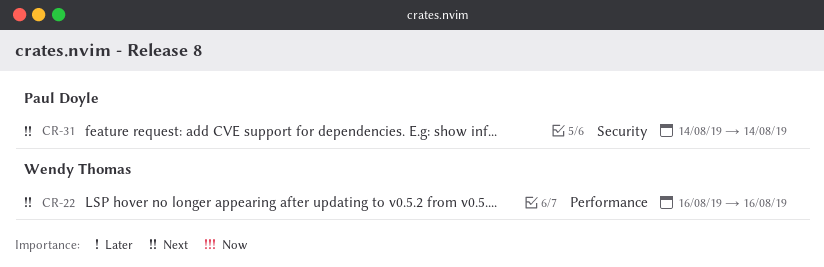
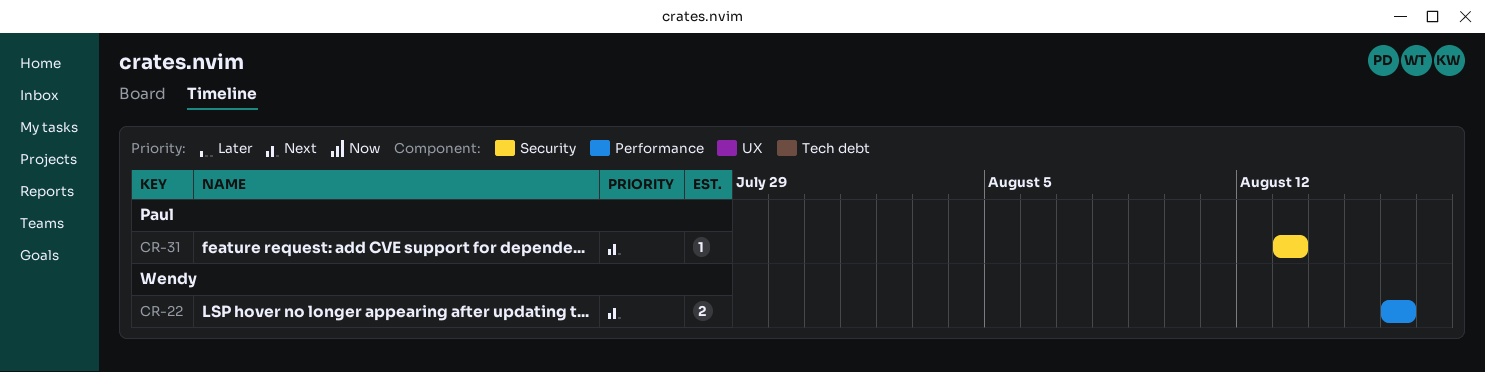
CR-31, start: Aug 14 -> Aug 13
CR-31, due: Aug 14 -> Aug 13

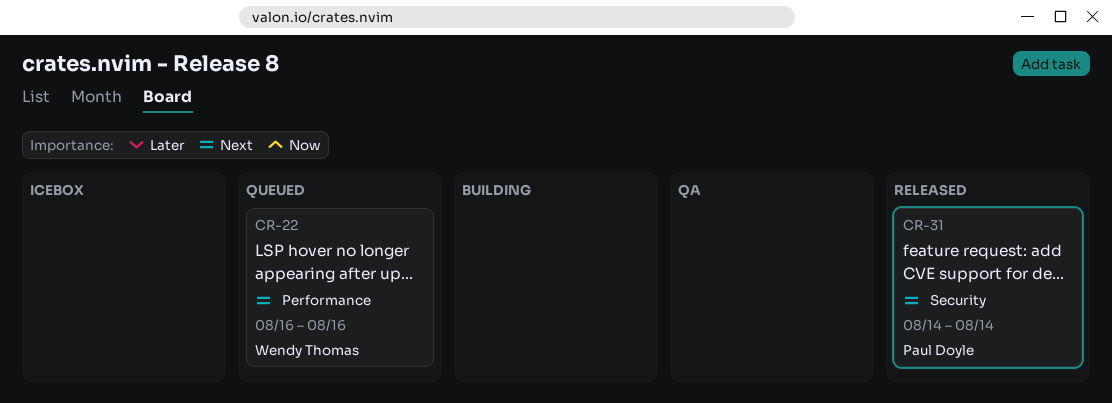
CR-31, start: Aug 13 -> Aug 14
CR-31, due: Aug 13 -> Aug 14

